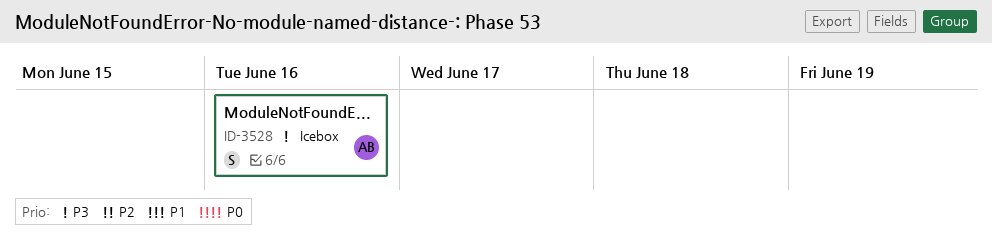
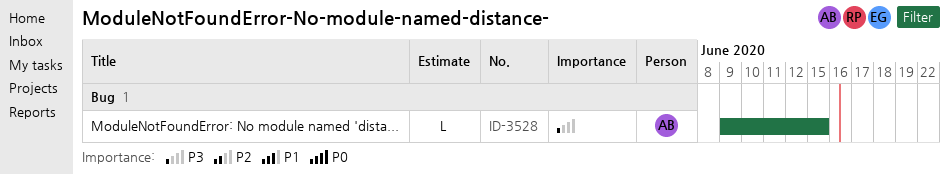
ID-3528, estimate: S -> L
ID-3528, due: Jun 16 -> Jun 15

